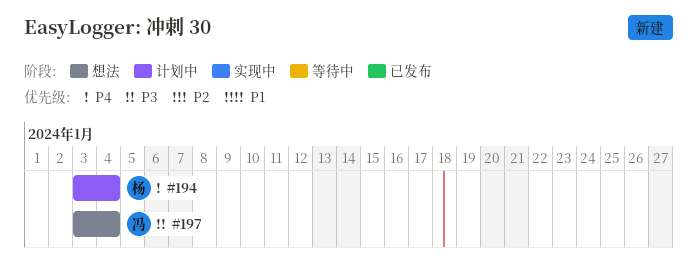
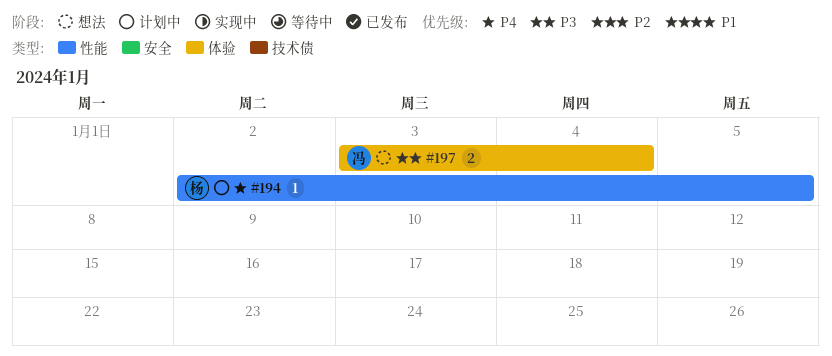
#194, start: Jan 3 -> Jan 2
#194, due: Jan 4 -> Jan 5

